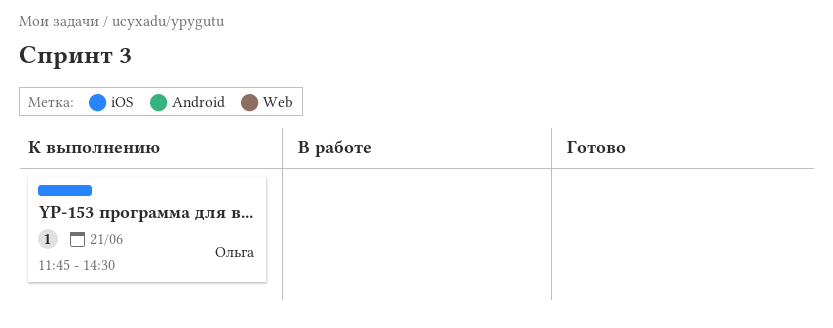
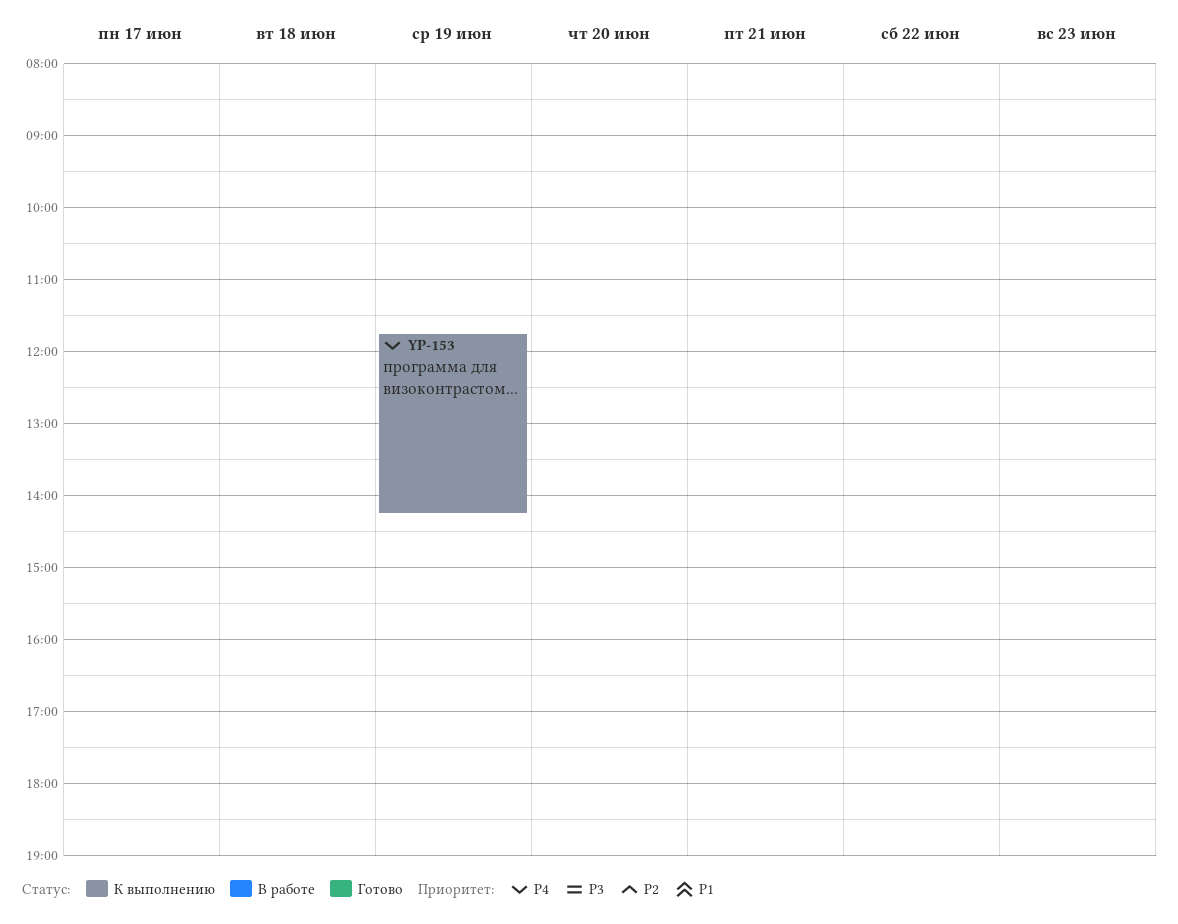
YP-153, day: Jun 21 -> Jun 19
YP-153, ends: 14:30 -> 14:15

